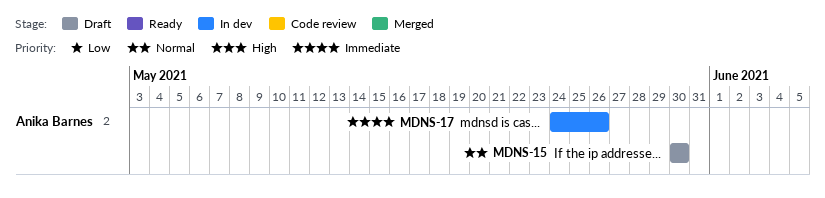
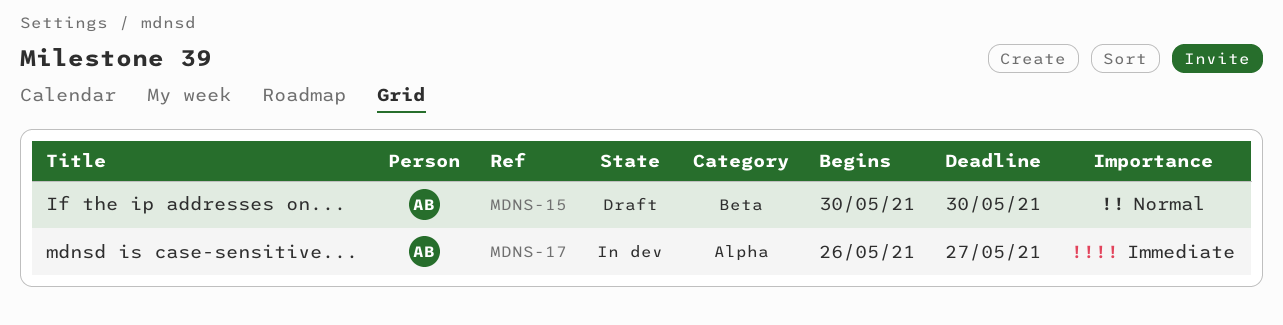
MDNS-17, start: May 24 -> May 26
MDNS-17, due: May 26 -> May 27

